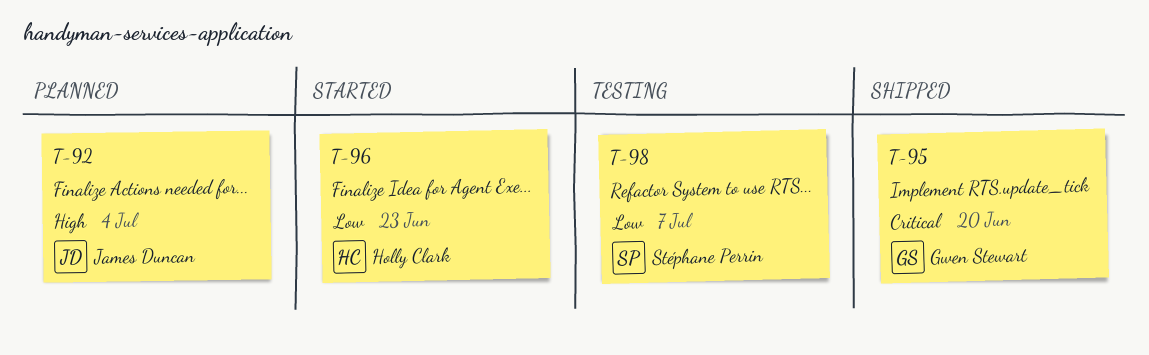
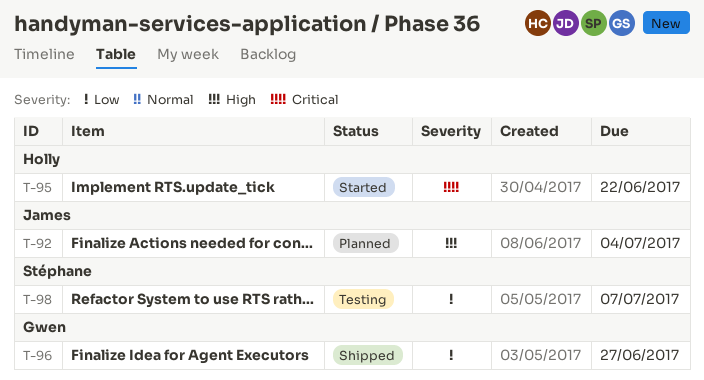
T-95, status: Shipped -> Started
T-95, owner: Gwen Stewart -> Holly Clark
T-95, due: Jun 20 -> Jun 22
T-96, status: Started -> Shipped
T-96, owner: Holly Clark -> Gwen Stewart
T-96, due: Jun 23 -> Jun 27

